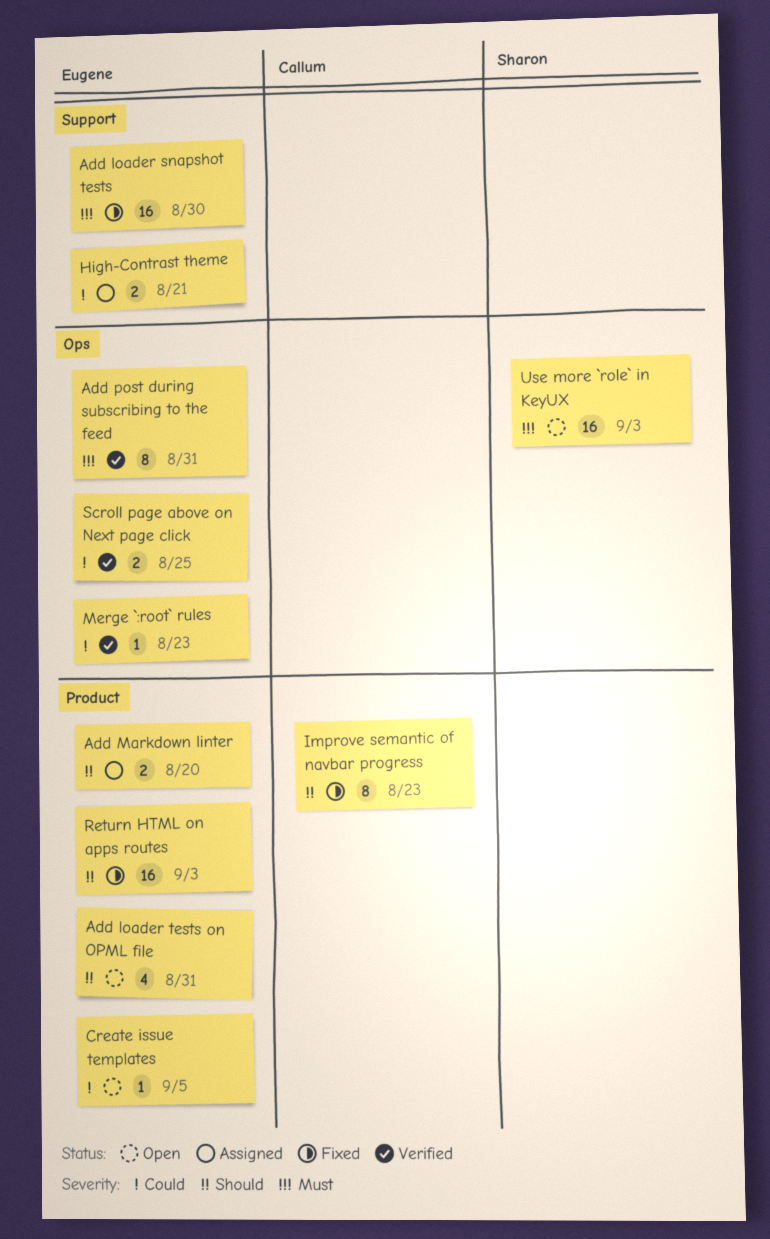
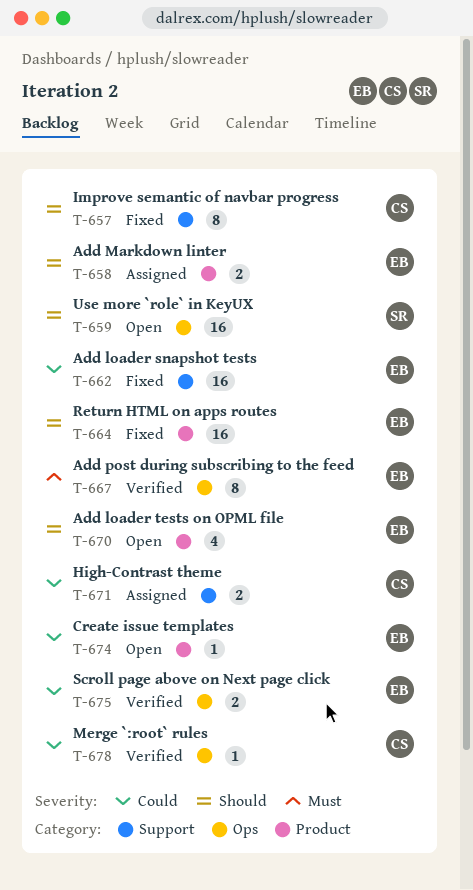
Add loader snapshot tests, priority: Must -> Could
High-Contrast theme, owner: Eugene -> Callum
Improve semantic of navbar progress, label: Product -> Support
Merge `:root` rules, owner: Eugene -> Callum
Use more `role` in KeyUX, priority: Must -> Should

